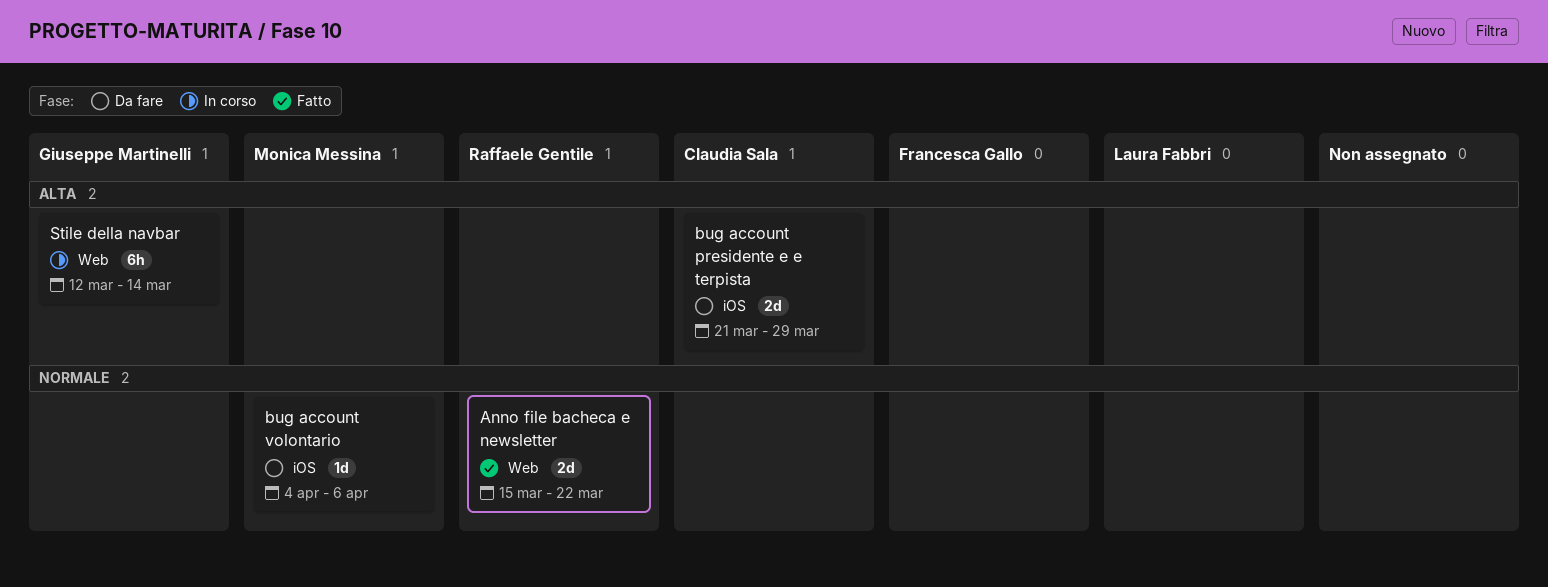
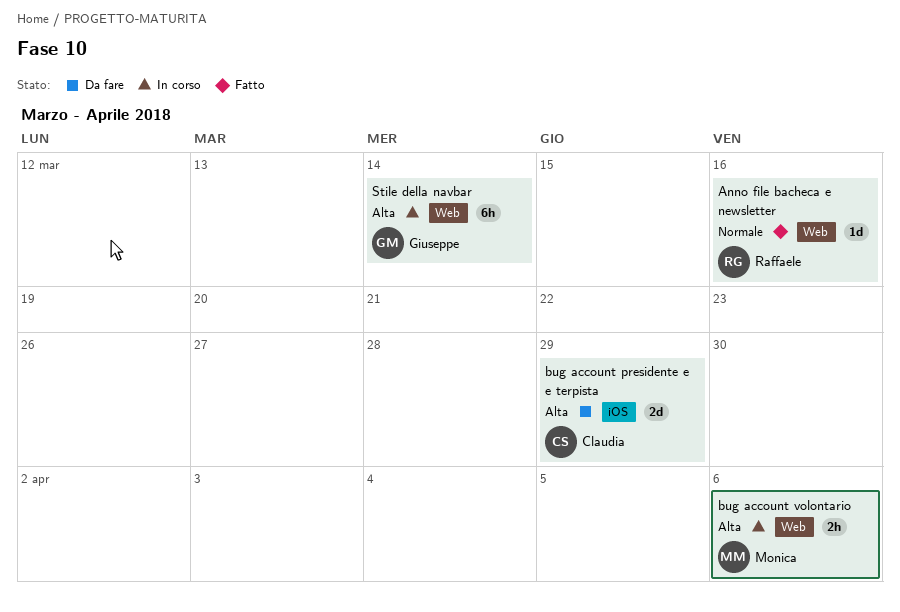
Anno file bacheca e newsletter, estimate: 2d -> 1d
Anno file bacheca e newsletter, due: Mar 22 -> Mar 16
bug account volontario, status: Da fare -> In corso
bug account volontario, priority: Normale -> Alta
bug account volontario, label: iOS -> Web
bug account volontario, estimate: 1d -> 2h

